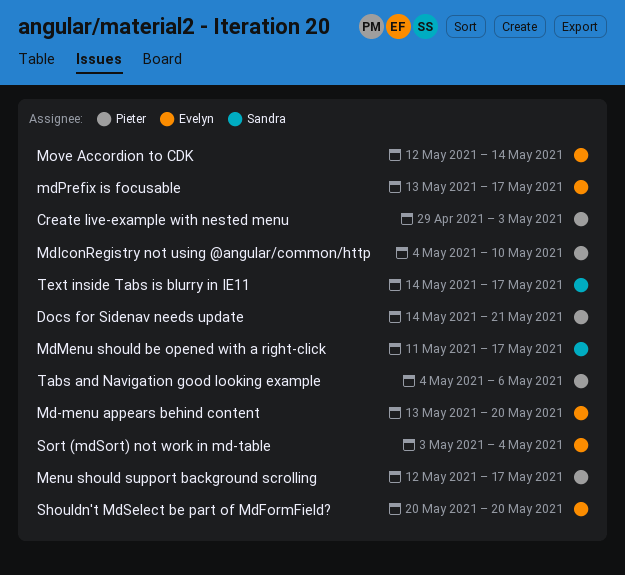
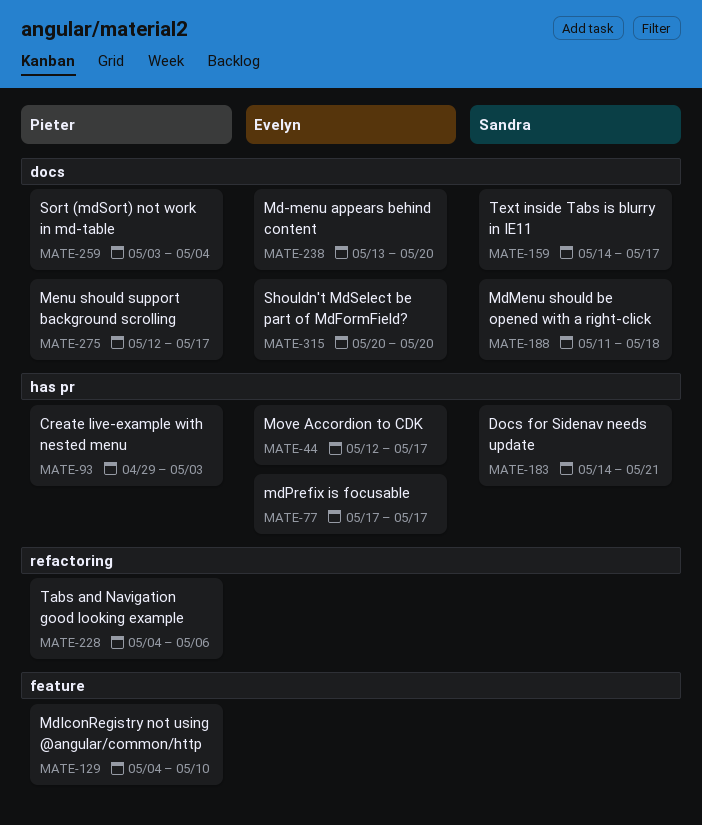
Docs for Sidenav needs update, owner: Pieter -> Sandra
MdMenu should be opened with a right-click, due: May 17 -> May 18
mdPrefix is focusable, start: May 13 -> May 17
Move Accordion to CDK, due: May 14 -> May 17
Sort (mdSort) not work in md-table, owner: Evelyn -> Pieter

